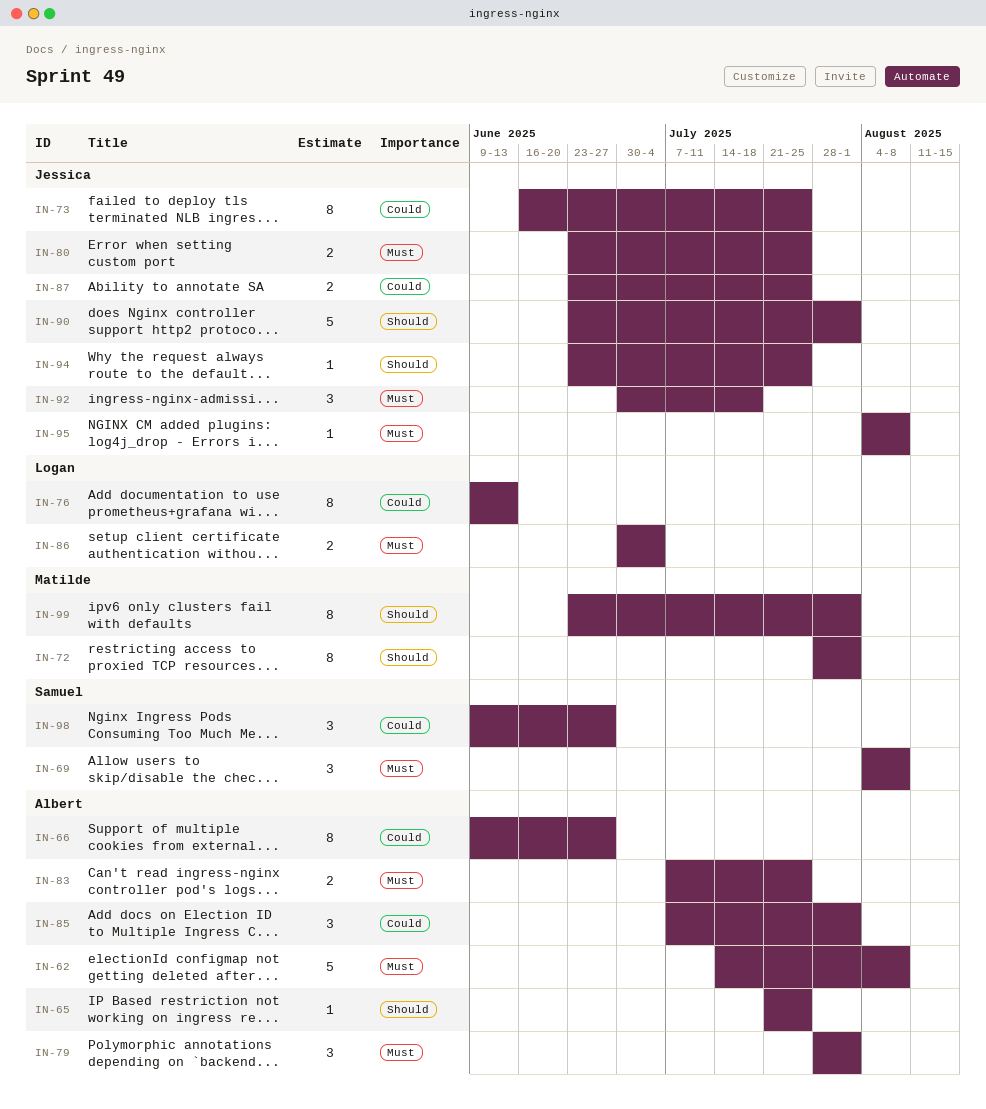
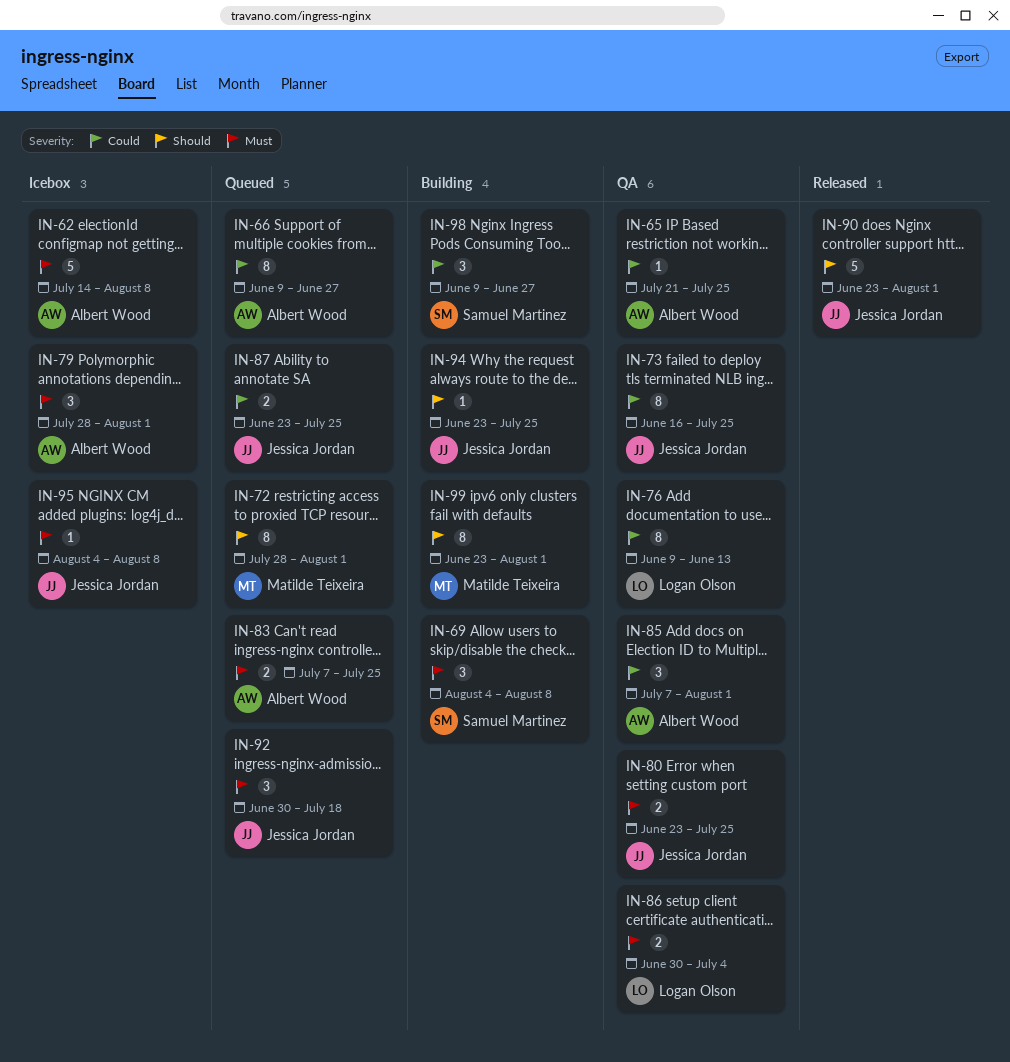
IN-65, priority: Should -> Could

